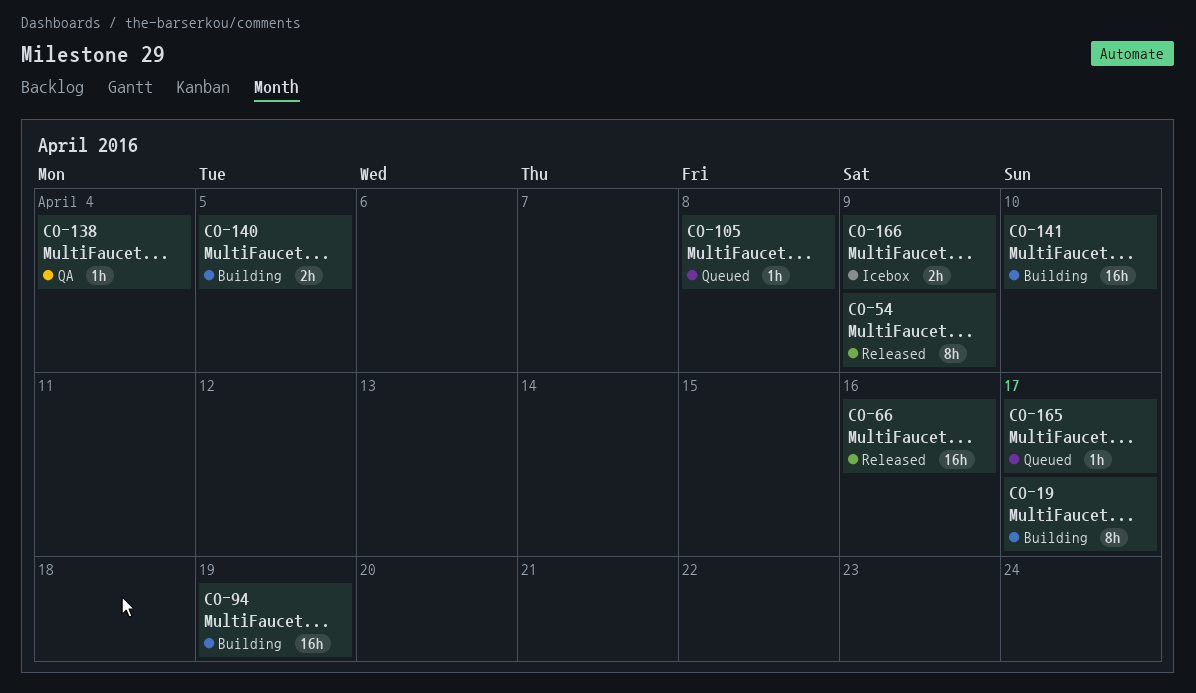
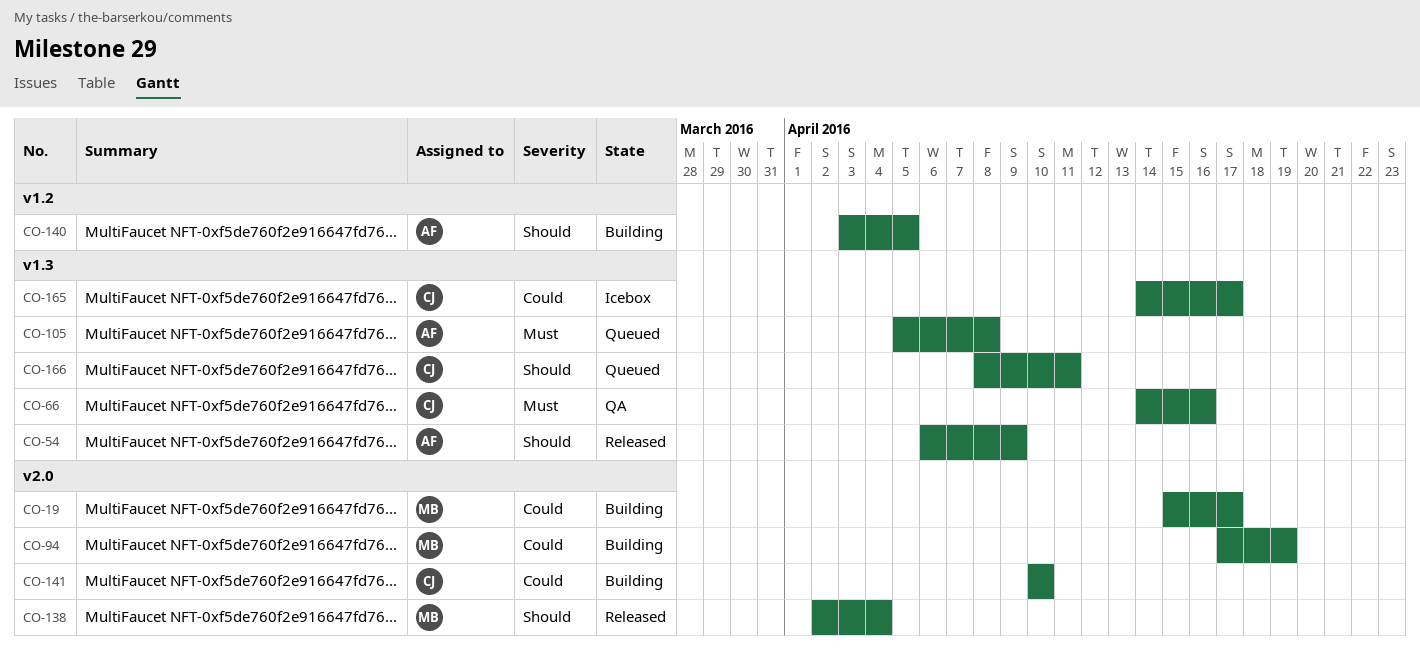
CO-66, status: Released -> QA
CO-138, status: QA -> Released
CO-165, status: Queued -> Icebox
CO-166, status: Icebox -> Queued
CO-166, due: Apr 9 -> Apr 11

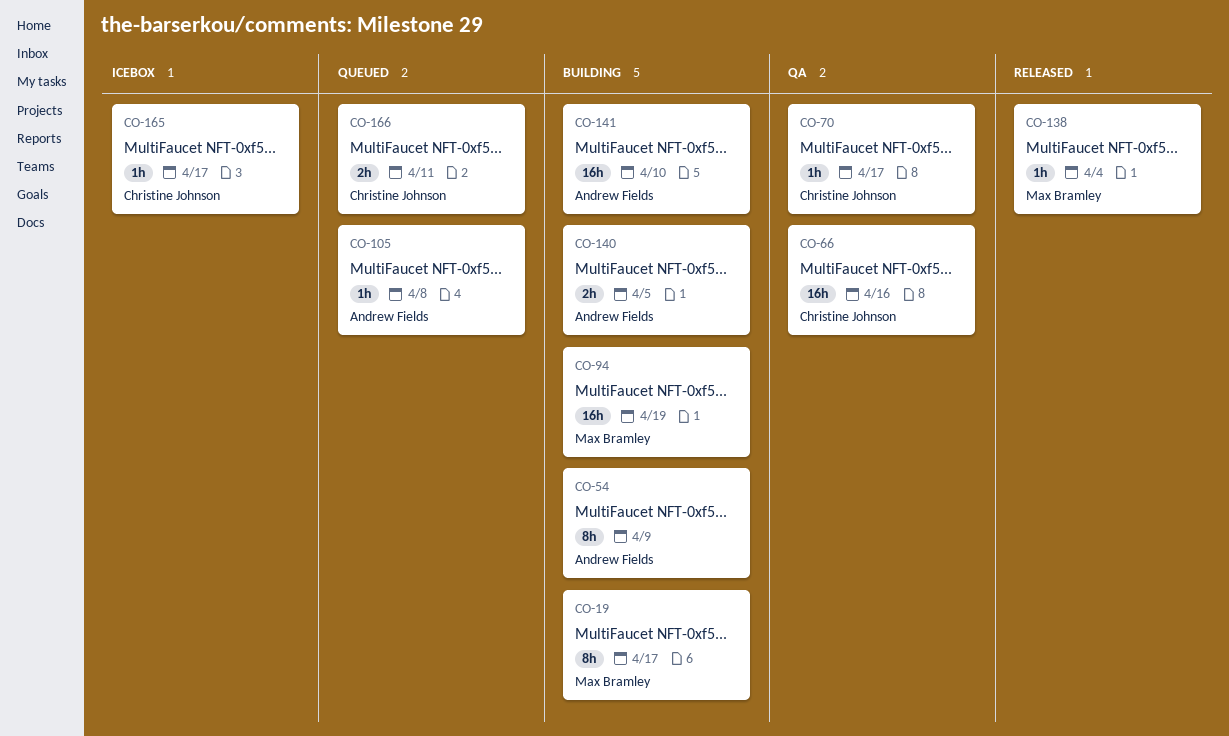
CO-54, status: Released -> Building
CO-70: none -> present
CO-141, owner: Christine Johnson -> Andrew Fields

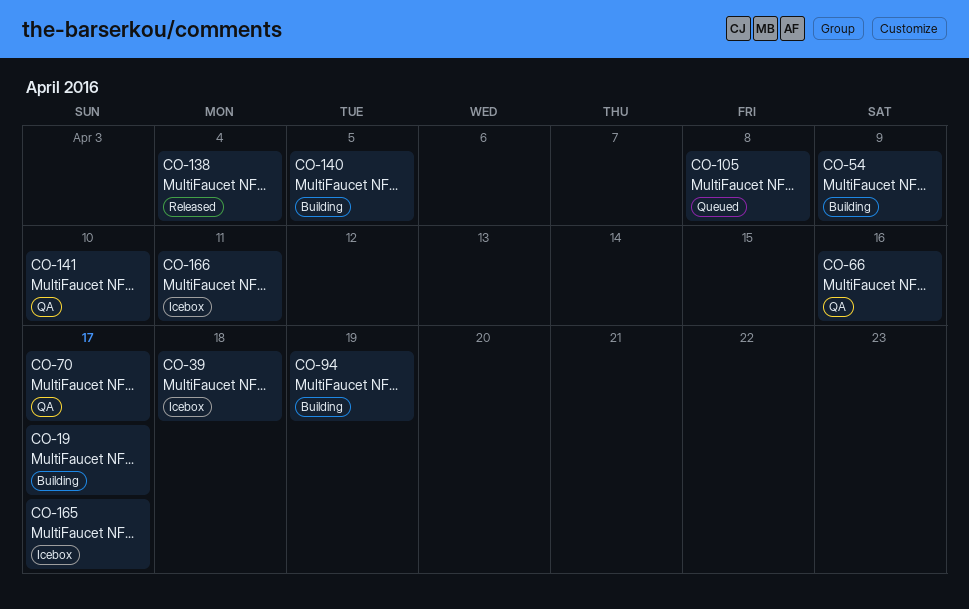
CO-39: none -> present
CO-141, status: Building -> QA
CO-166, status: Queued -> Icebox

